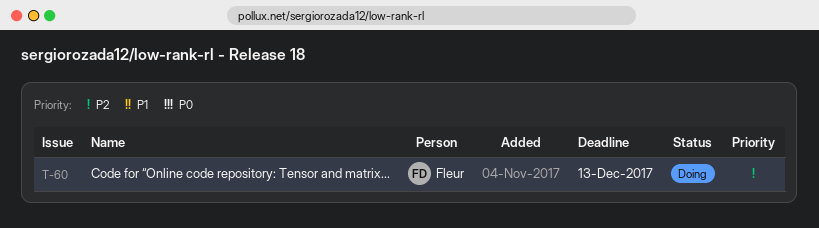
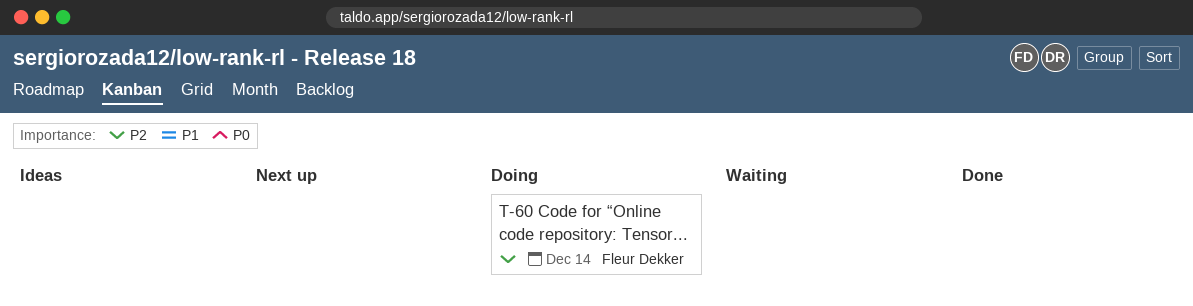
T-60, due: Dec 13 -> Dec 14

